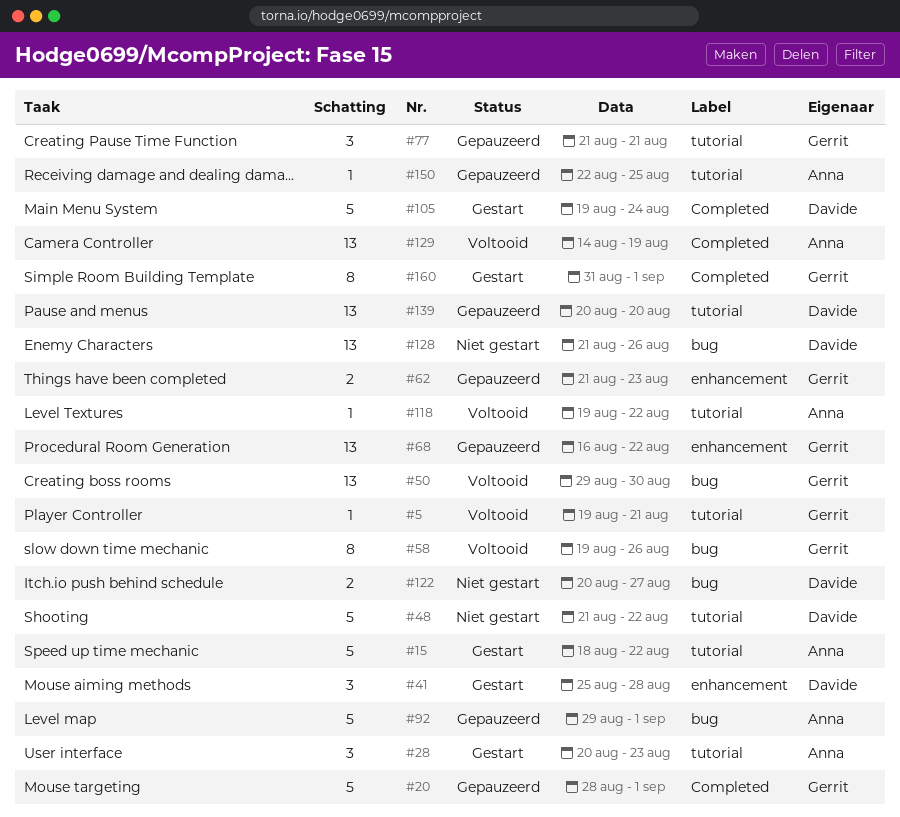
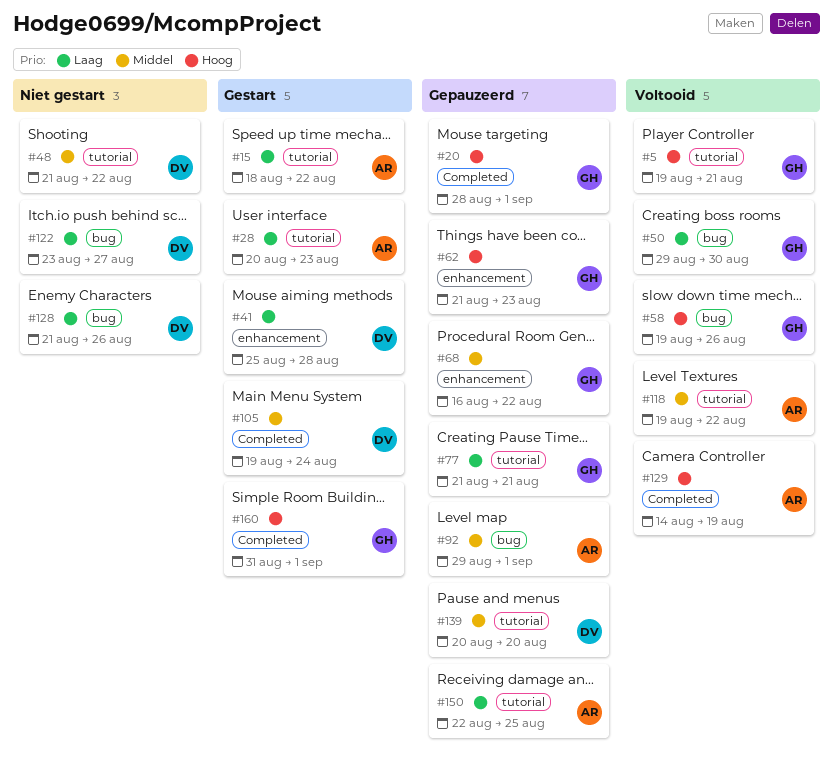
#122, start: Aug 20 -> Aug 23

